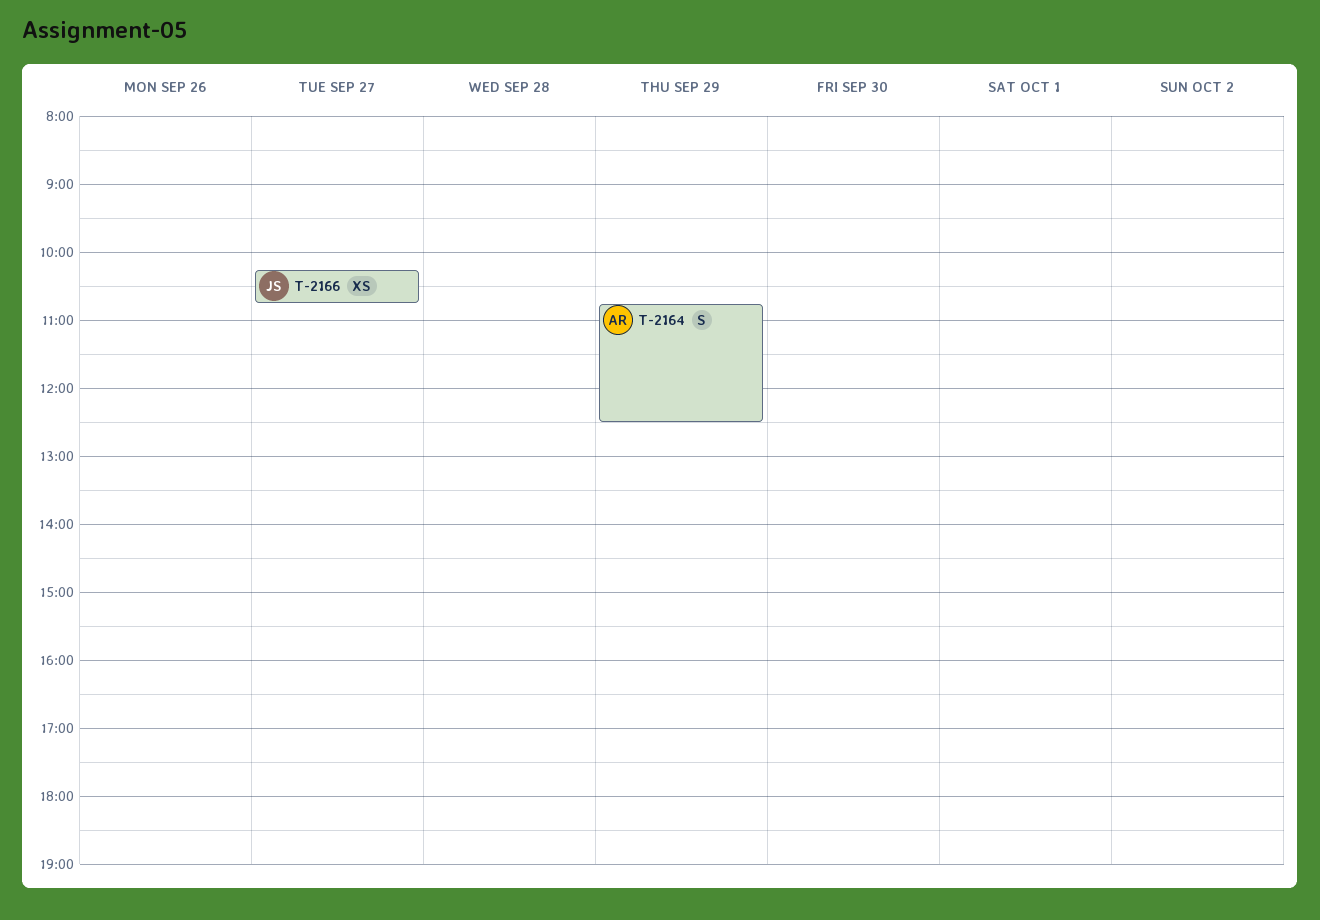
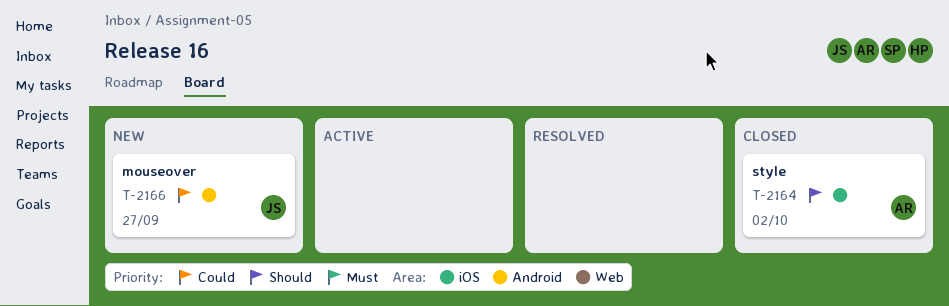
T-2164, day: Sep 29 -> Oct 2

